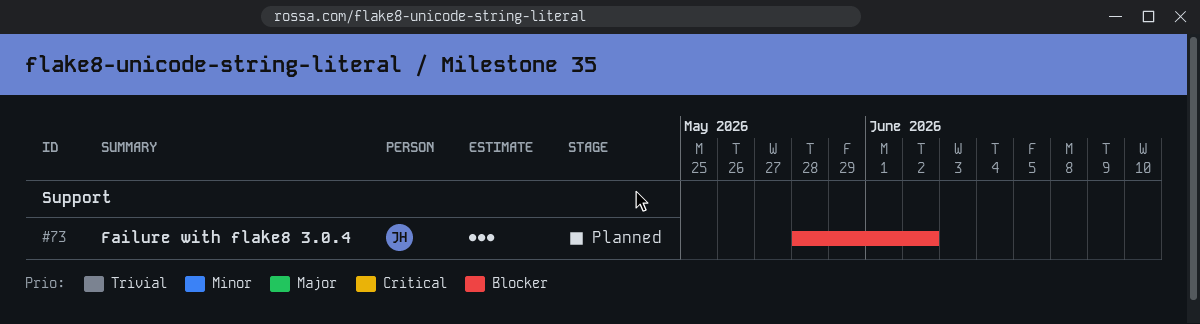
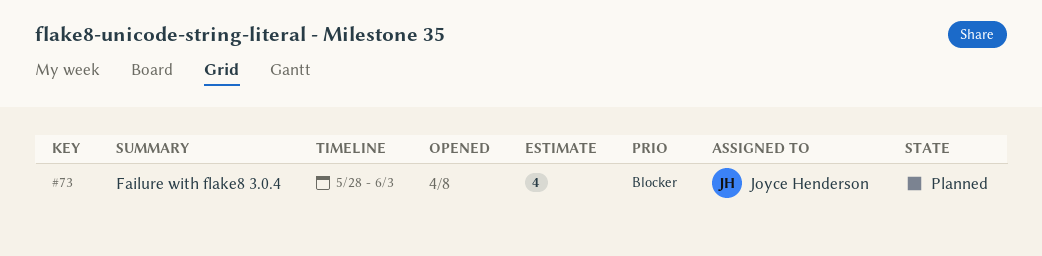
#73, estimate: 3 -> 4
#73, due: Jun 2 -> Jun 3

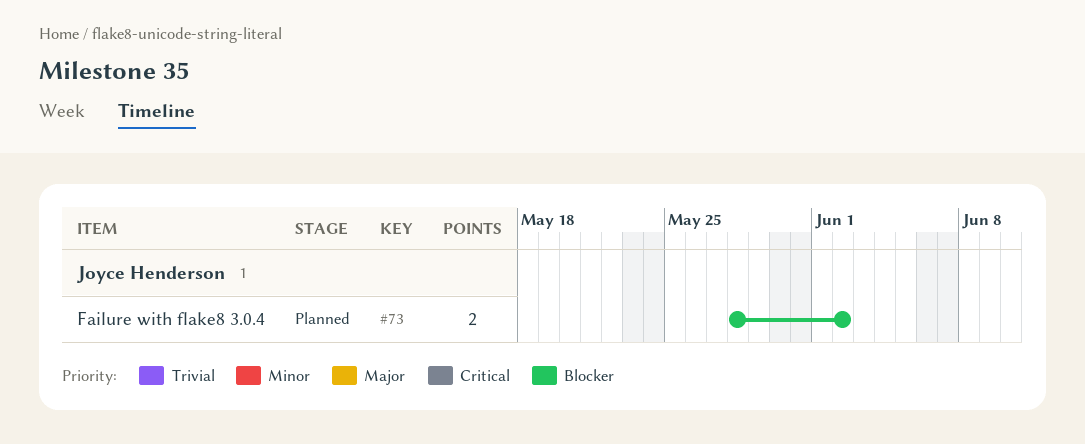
#73, estimate: 4 -> 2
#73, due: Jun 3 -> Jun 2

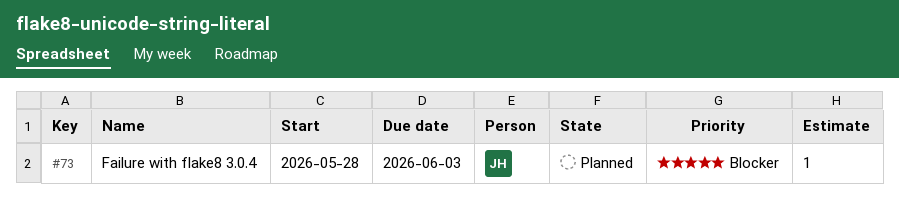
#73, estimate: 2 -> 1
#73, due: Jun 2 -> Jun 3

